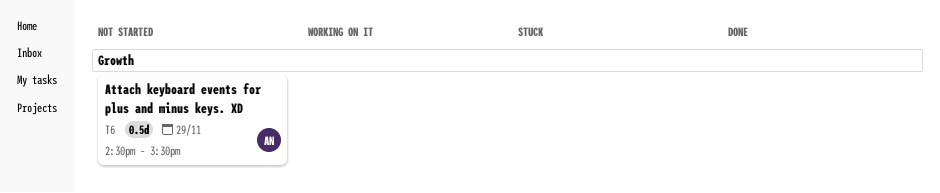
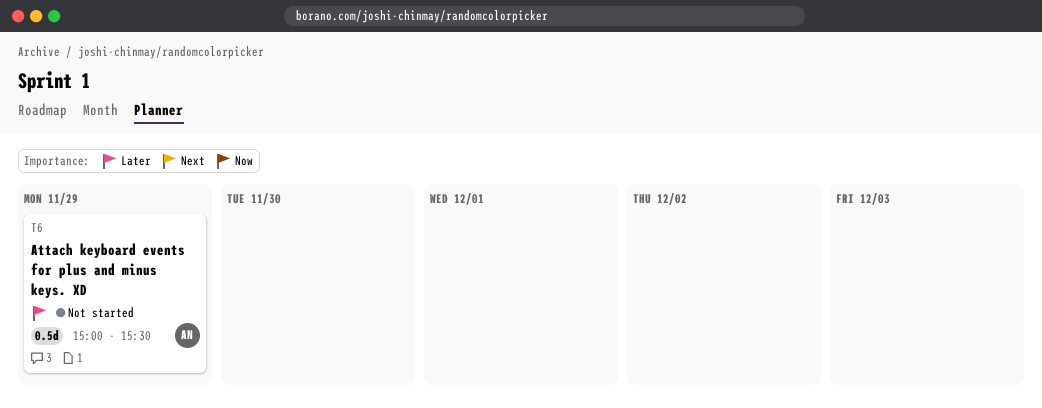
T6, begins: 14:30 -> 15:00

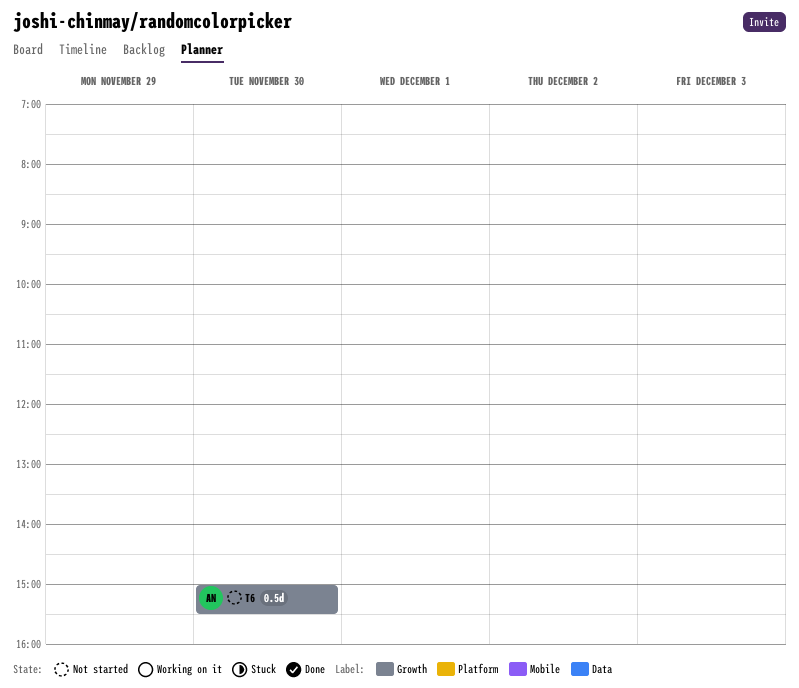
T6, day: Nov 29 -> Nov 30

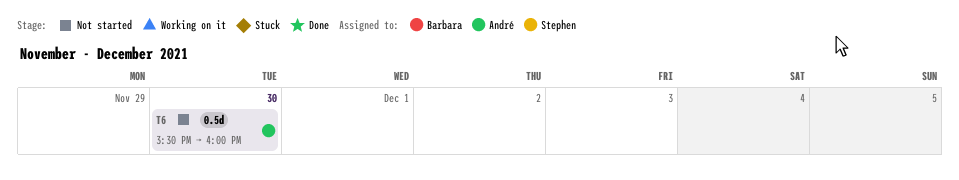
T6, begins: 15:00 -> 15:30
T6, ends: 15:30 -> 16:00

